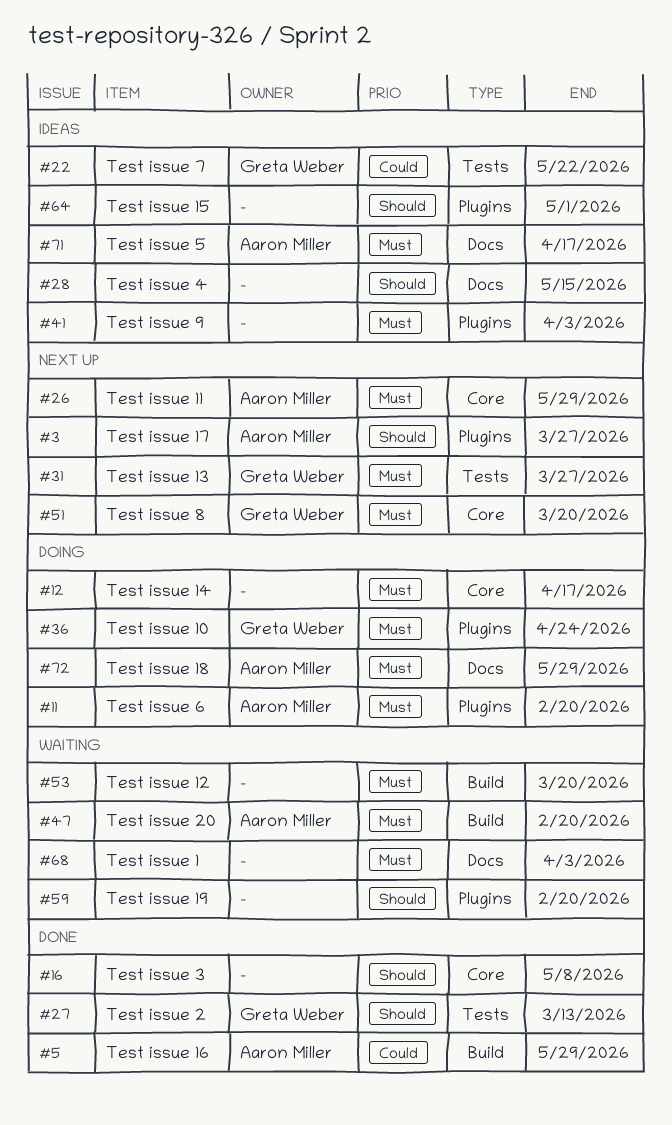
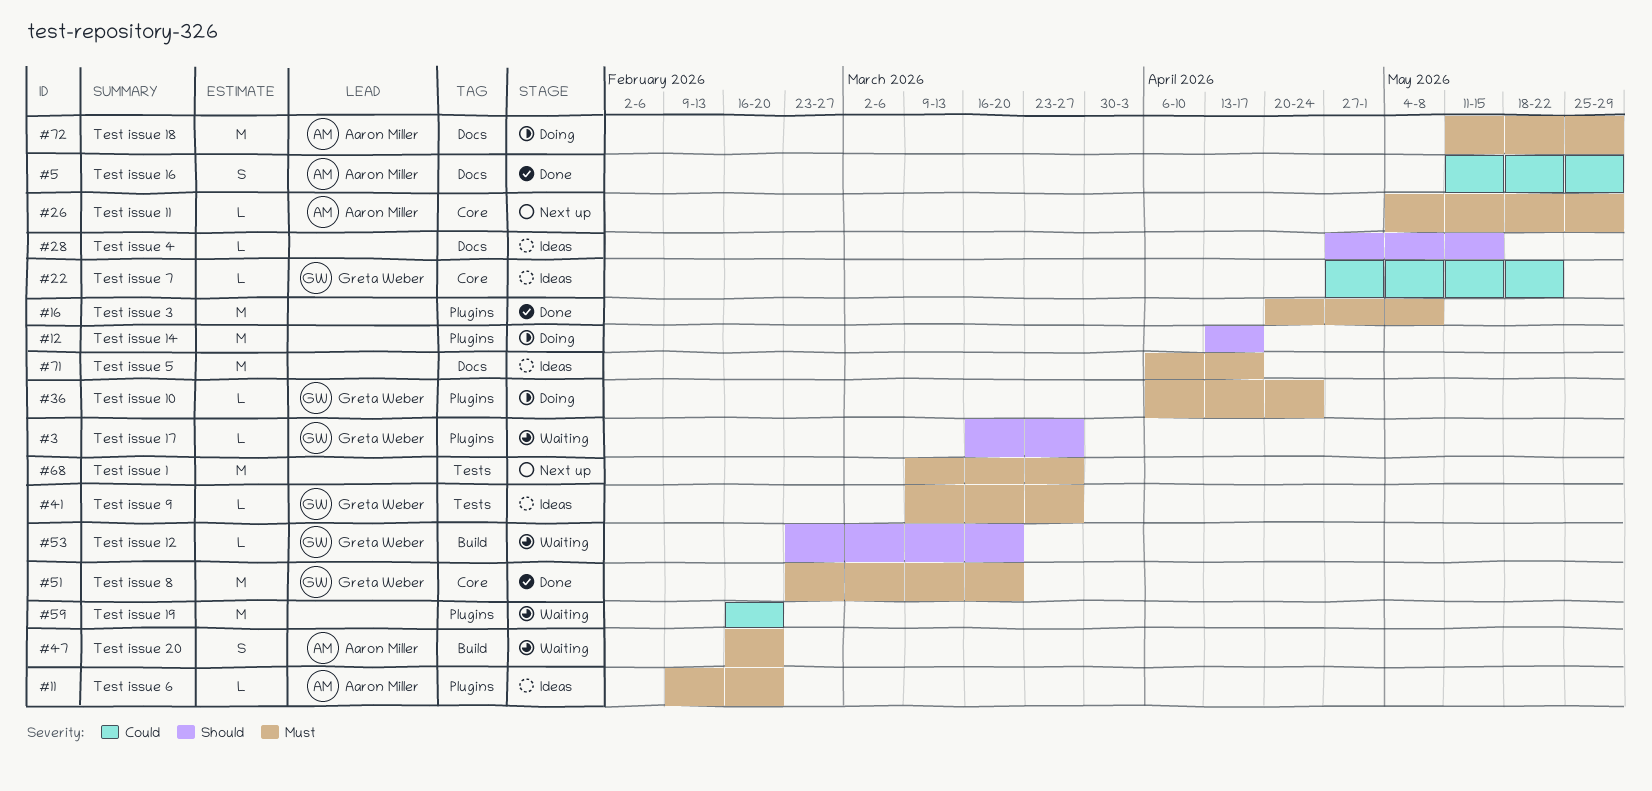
#3, status: Next up -> Waiting
#3, owner: Aaron Miller -> Greta Weber
#5, label: Build -> Docs
#11, status: Doing -> Ideas
#12, priority: Must -> Should
#12, label: Core -> Plugins
#16, priority: Should -> Must
#16, label: Core -> Plugins
#22, label: Tests -> Core
#27: present -> none
#31: present -> none
#41, owner: none -> Greta Weber
#41, label: Plugins -> Tests
#41, due: Apr 3 -> Mar 27
#51, status: Next up -> Done
#53, owner: none -> Greta Weber
#53, priority: Must -> Should
#59, priority: Should -> Could
#64: present -> none
#68, status: Waiting -> Next up
#68, label: Docs -> Tests
#68, due: Apr 3 -> Mar 27
#71, owner: Aaron Miller -> none

